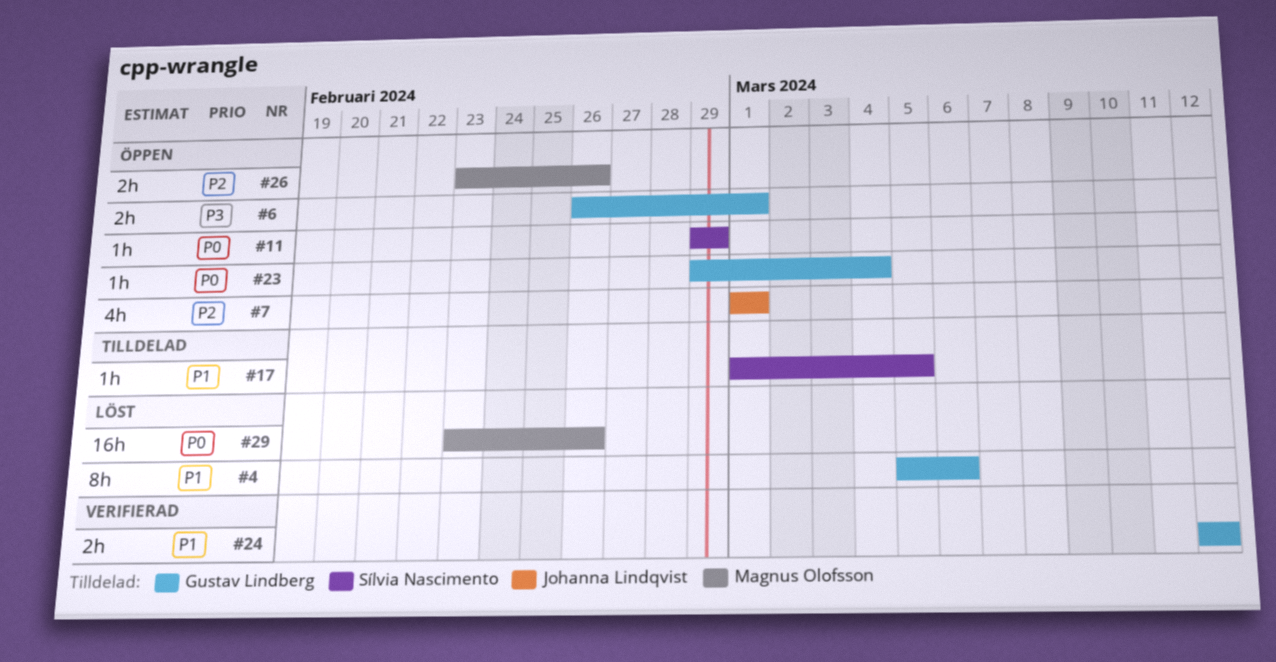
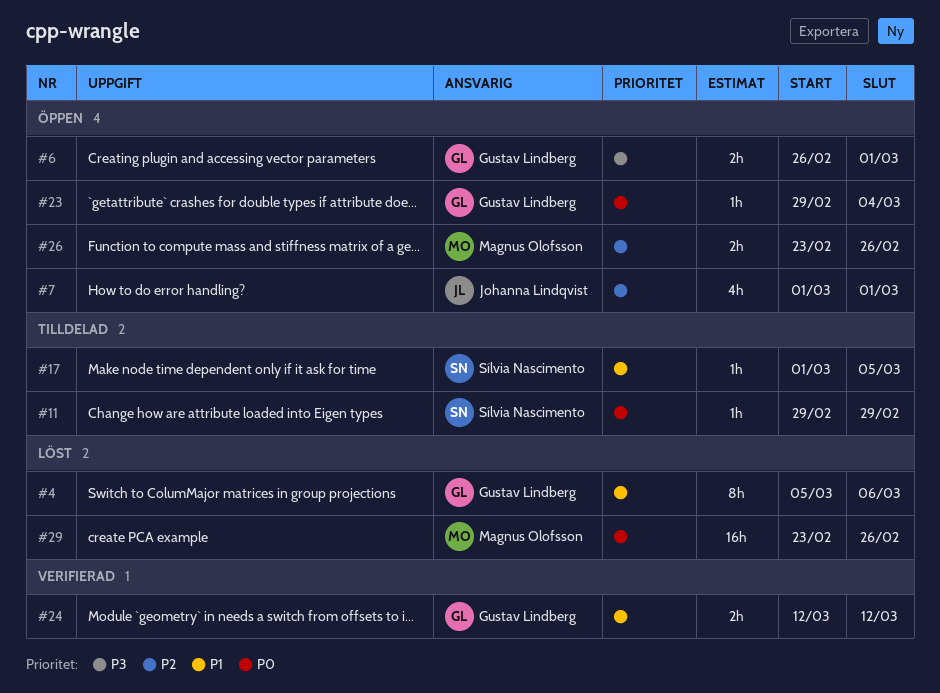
#11, status: Öppen -> Tilldelad

